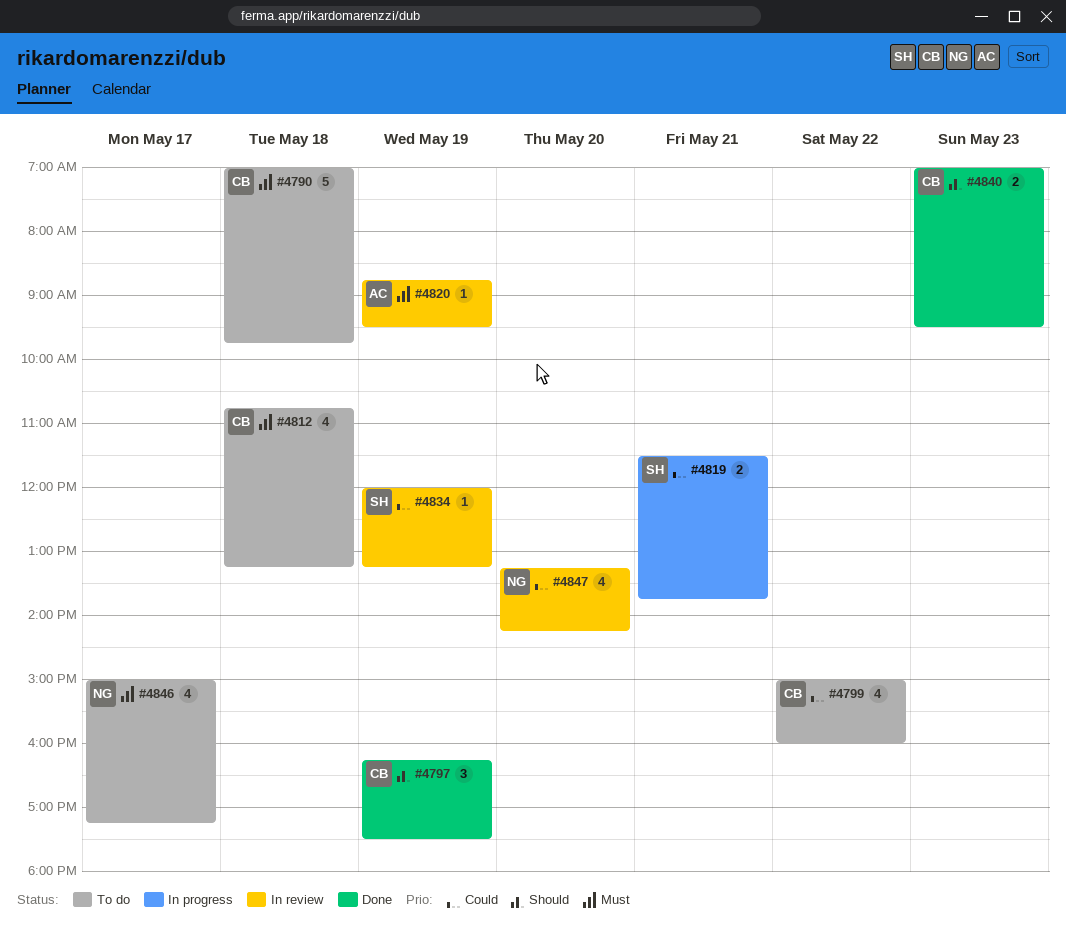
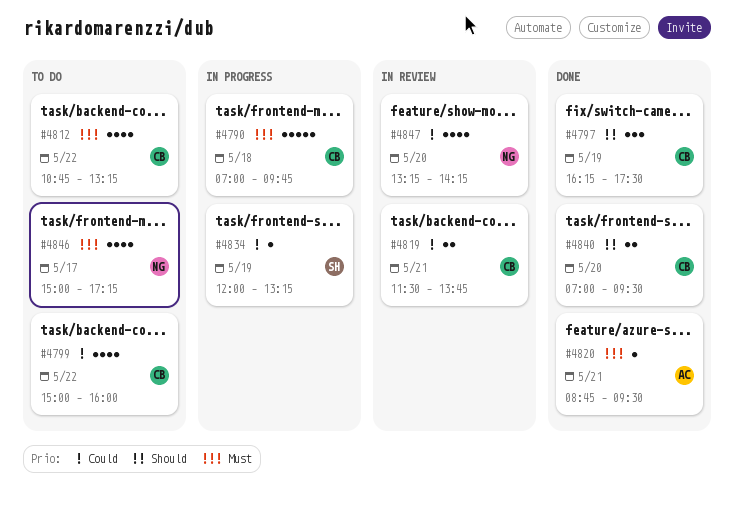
#4790, status: To do -> In progress
#4812, day: May 18 -> May 22
#4819, status: In progress -> In review
#4819, owner: SH -> CB
#4820, status: In review -> Done
#4820, day: May 19 -> May 21
#4834, status: In review -> In progress
#4840, day: May 23 -> May 20

